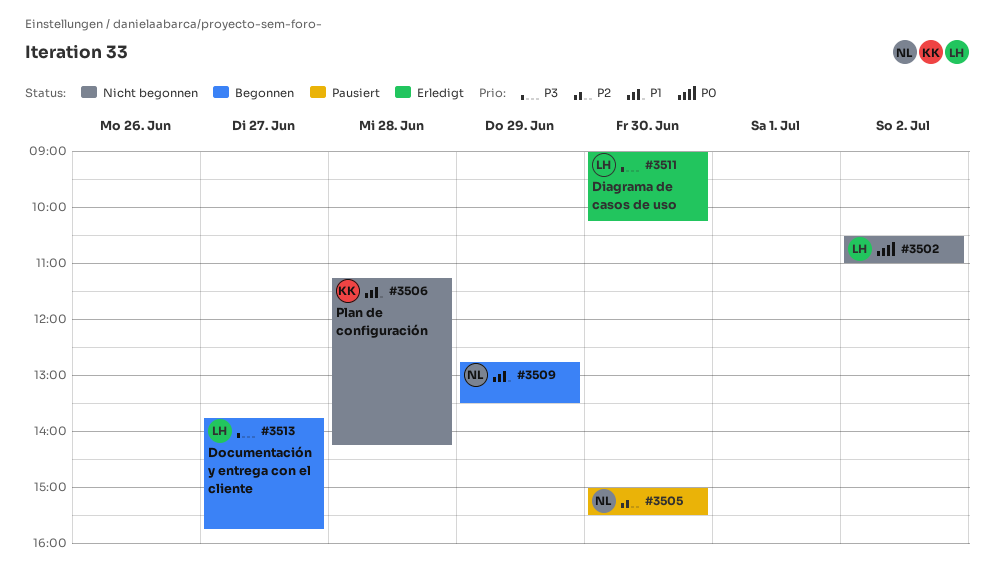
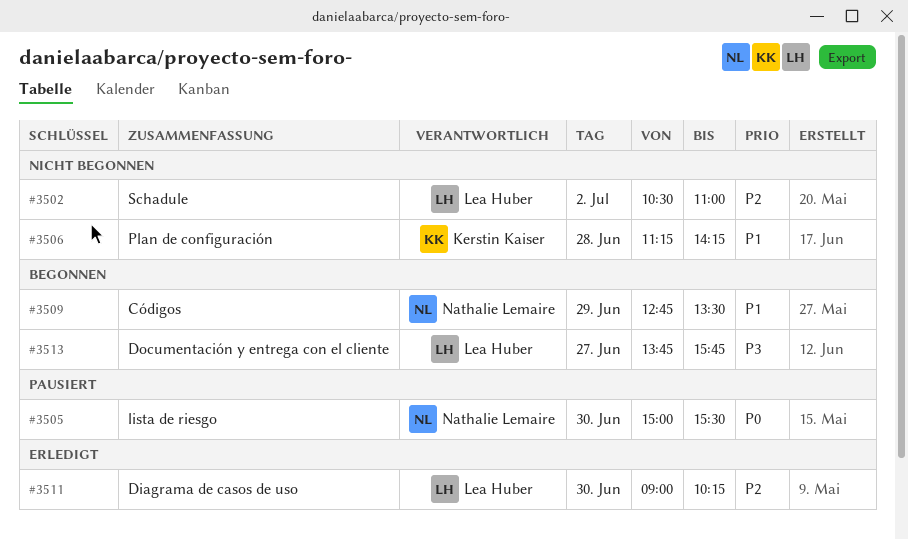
#3502, priority: P0 -> P2
#3505, priority: P2 -> P0
#3511, priority: P3 -> P2

